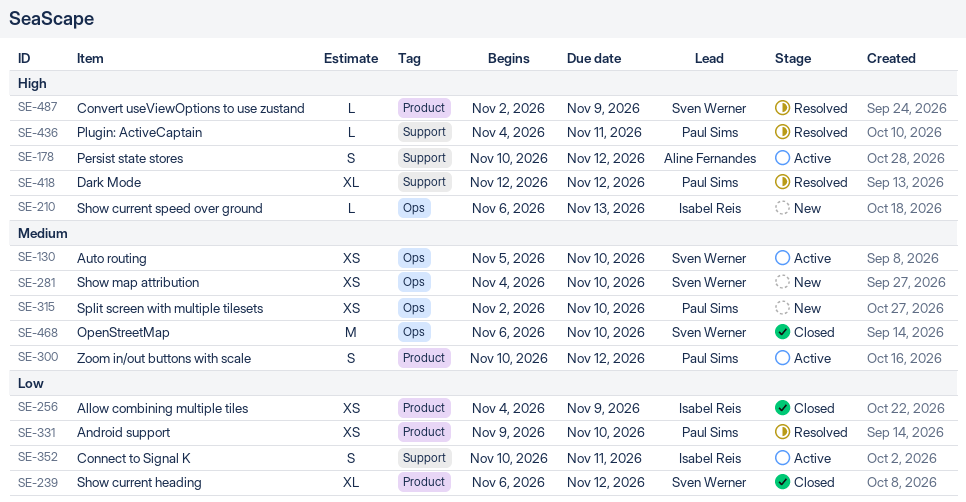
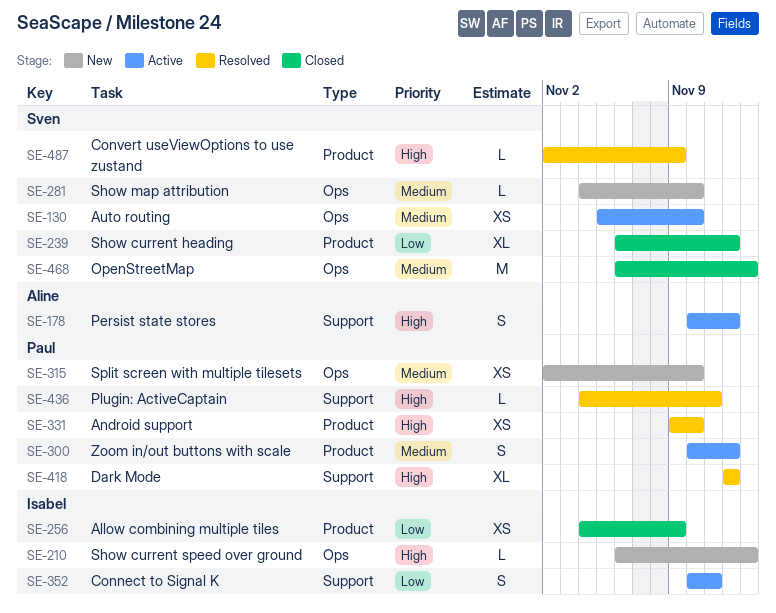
SE-281, estimate: XS -> L
SE-331, priority: Low -> High
SE-468, due: Nov 10 -> Nov 13

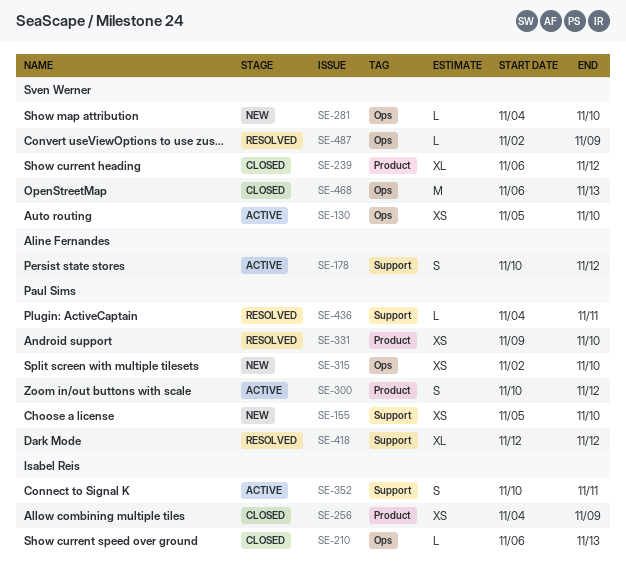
SE-155: none -> present
SE-210, status: New -> Closed
SE-487, label: Product -> Ops

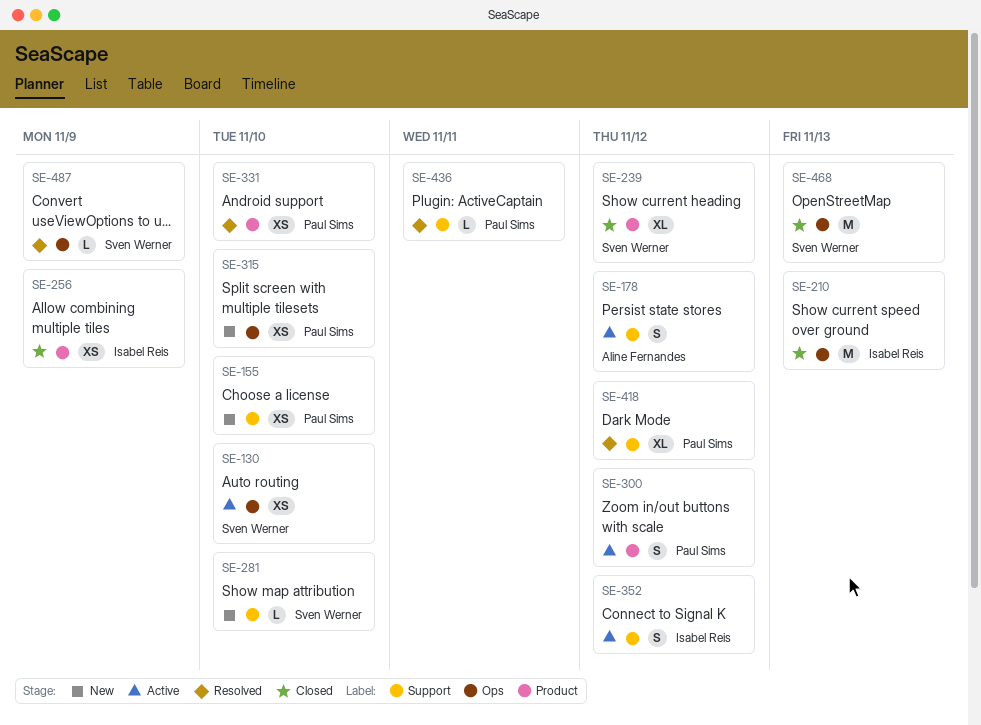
SE-210, estimate: L -> M
SE-281, label: Ops -> Support
SE-352, due: Nov 11 -> Nov 12

